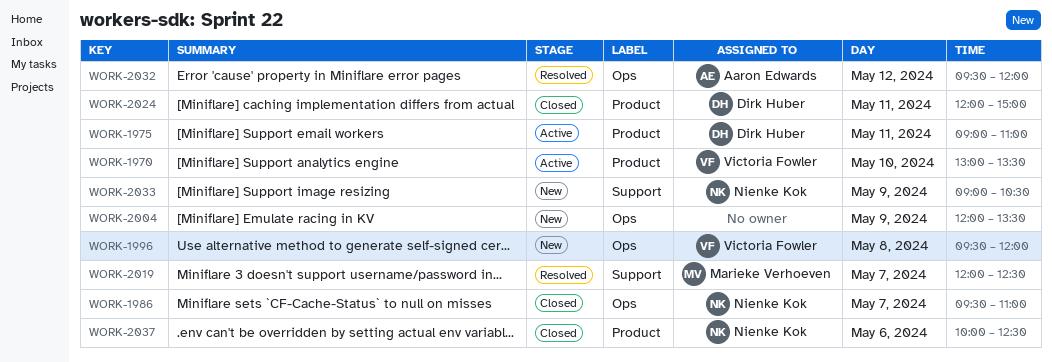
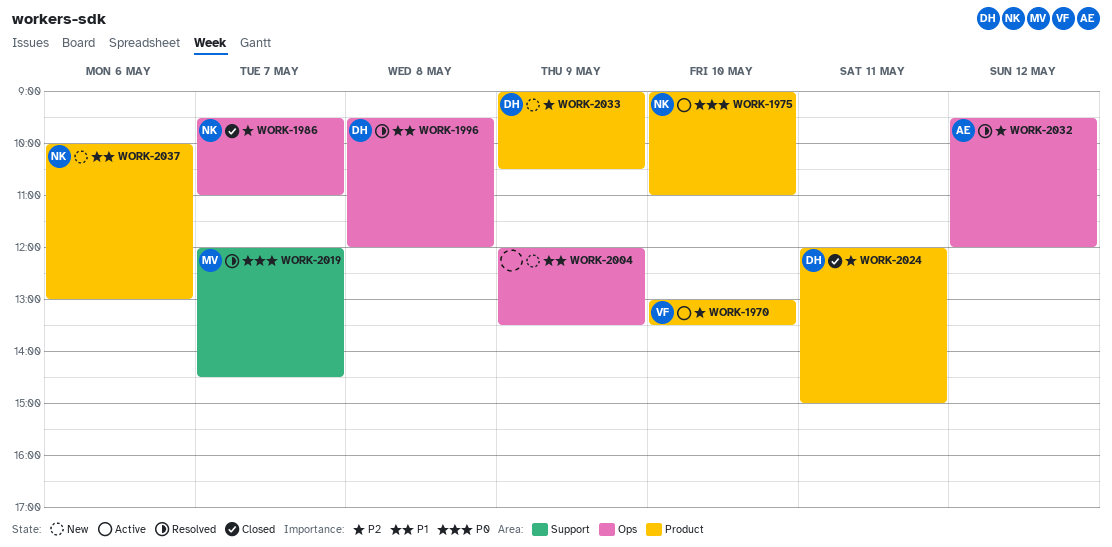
WORK-1975, owner: Dirk Huber -> Nienke Kok
WORK-1975, day: May 11 -> May 10
WORK-1996, status: New -> Resolved
WORK-1996, owner: Victoria Fowler -> Dirk Huber
WORK-2019, ends: 12:30 -> 14:30
WORK-2033, owner: Nienke Kok -> Dirk Huber
WORK-2033, label: Support -> Product
WORK-2037, status: Closed -> New
WORK-2037, ends: 12:30 -> 13:00

